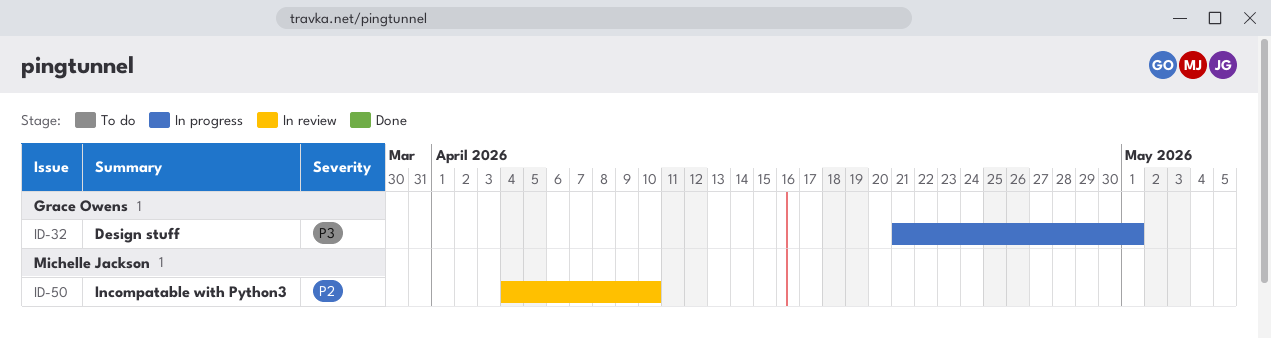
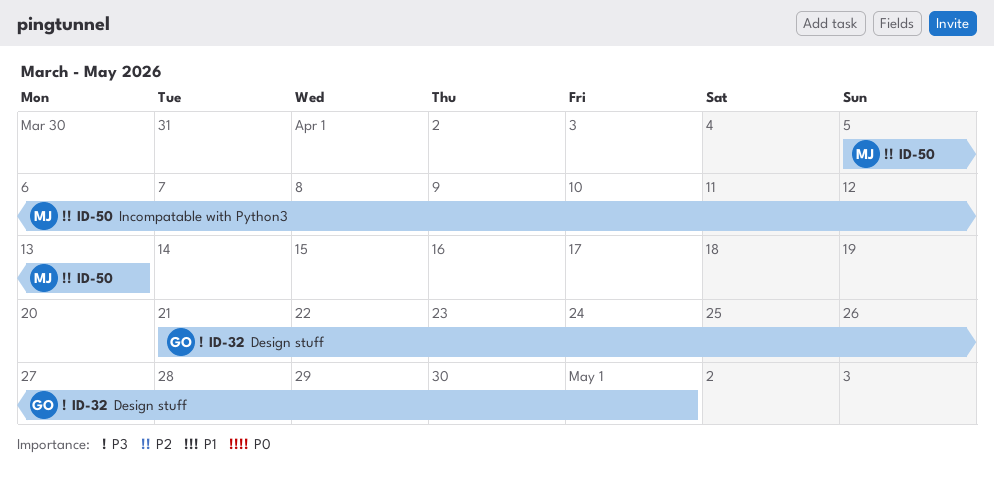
ID-50, start: Apr 4 -> Apr 5
ID-50, due: Apr 10 -> Apr 13

